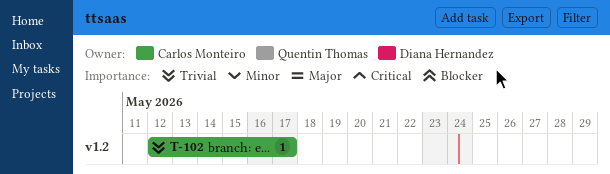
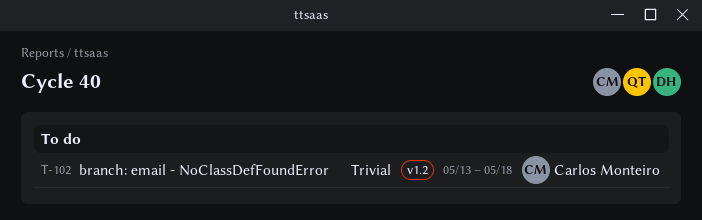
T-102, start: May 12 -> May 13
T-102, due: May 17 -> May 18

